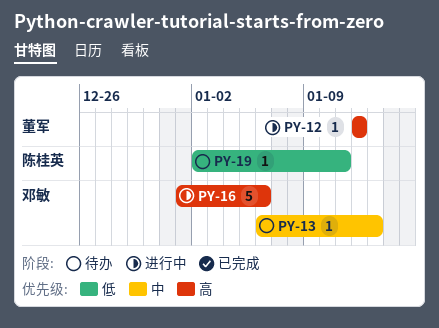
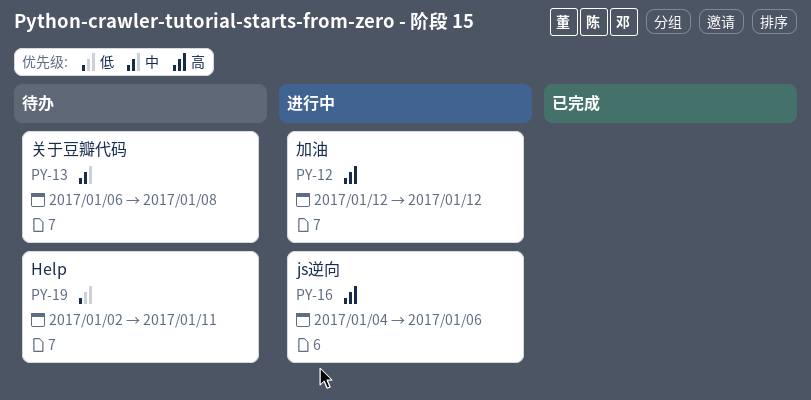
PY-13, due: Jan 13 -> Jan 8
PY-16, start: Jan 1 -> Jan 4

